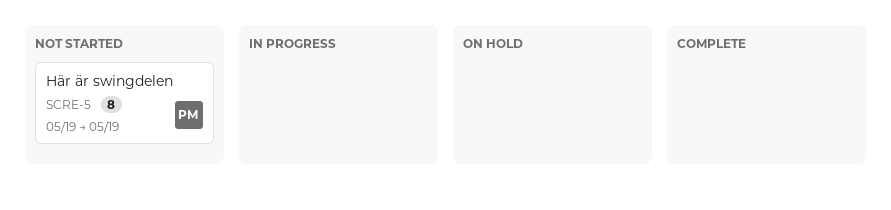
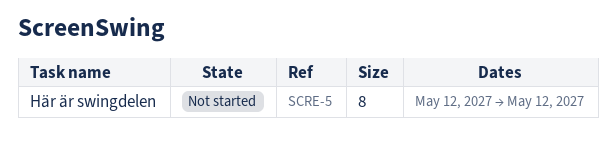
SCRE-5, start: May 19 -> May 12
SCRE-5, due: May 19 -> May 12

